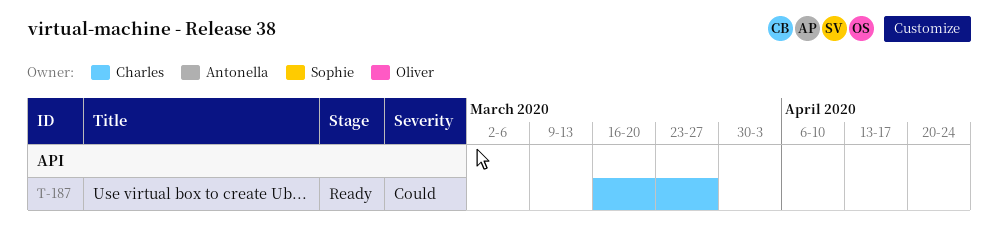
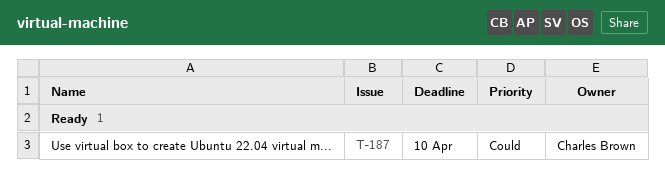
T-187, due: Mar 27 -> Apr 10

